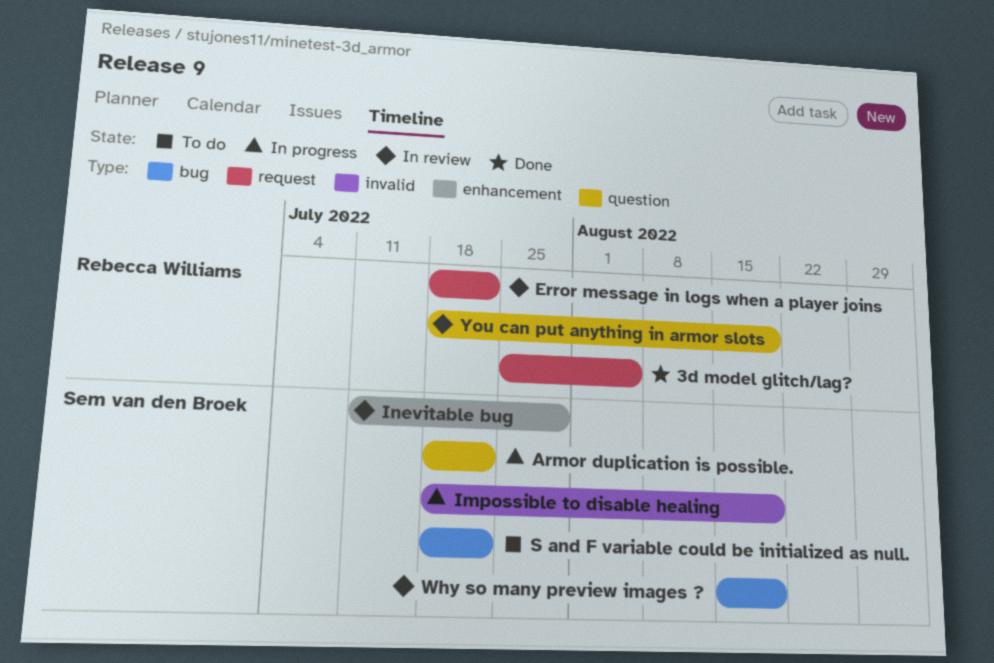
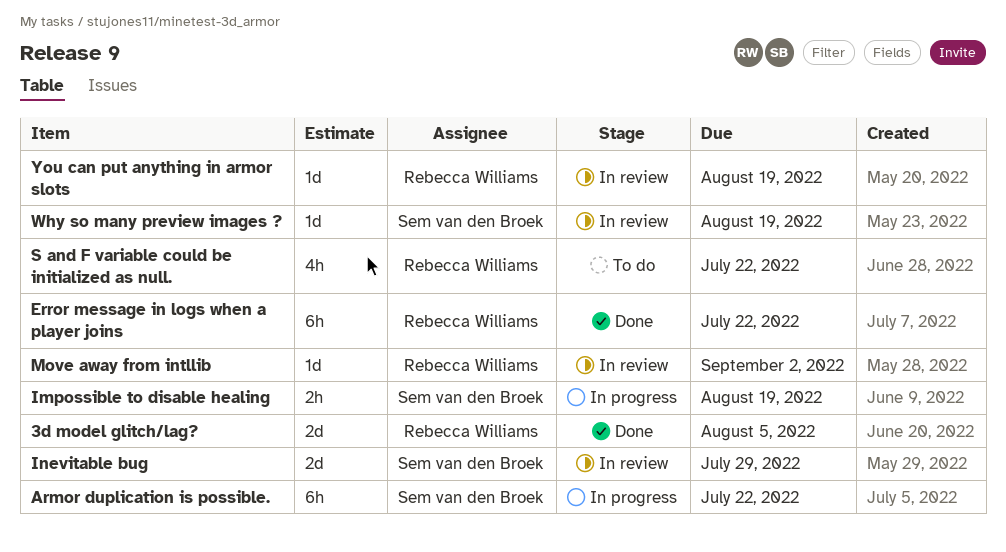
Error message in logs when a player joins, status: In review -> Done
Move away from intllib: none -> present
S and F variable could be initialized as null., owner: Sem van den Broek -> Rebecca Williams

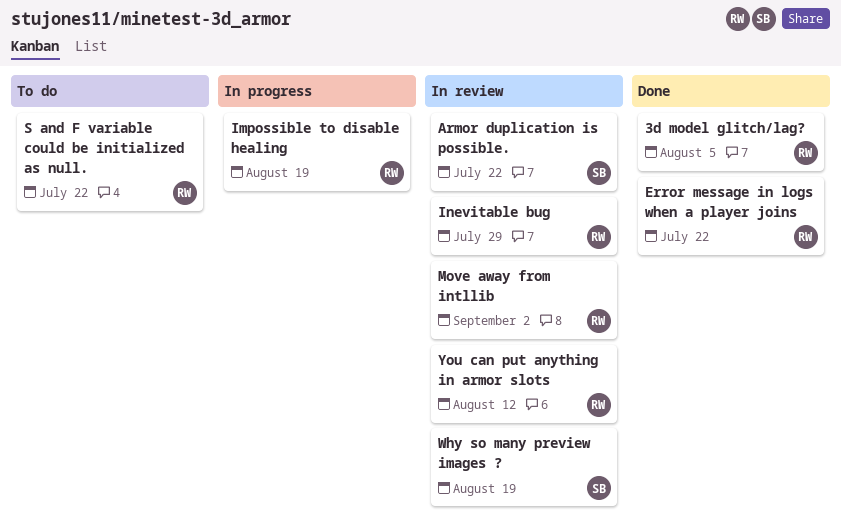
Armor duplication is possible., status: In progress -> In review
Impossible to disable healing, owner: Sem van den Broek -> Rebecca Williams
Inevitable bug, owner: Sem van den Broek -> Rebecca Williams
You can put anything in armor slots, due: Aug 19 -> Aug 12

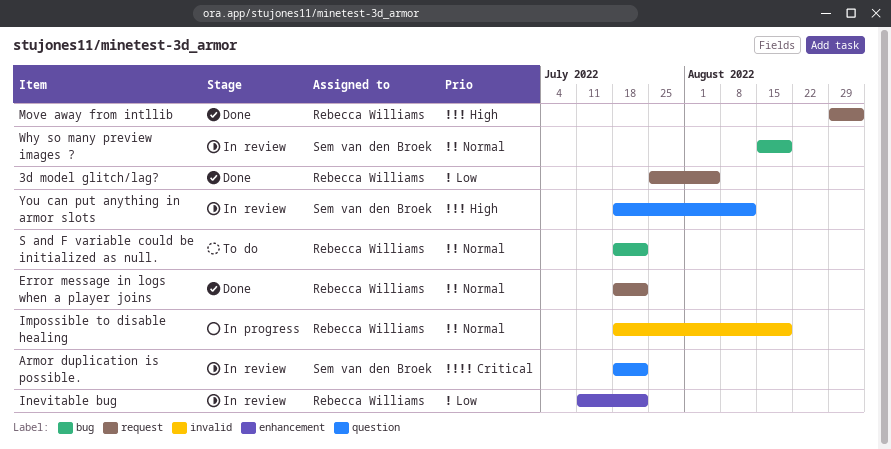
Inevitable bug, due: Jul 29 -> Jul 22
Move away from intllib, status: In review -> Done
You can put anything in armor slots, owner: Rebecca Williams -> Sem van den Broek

